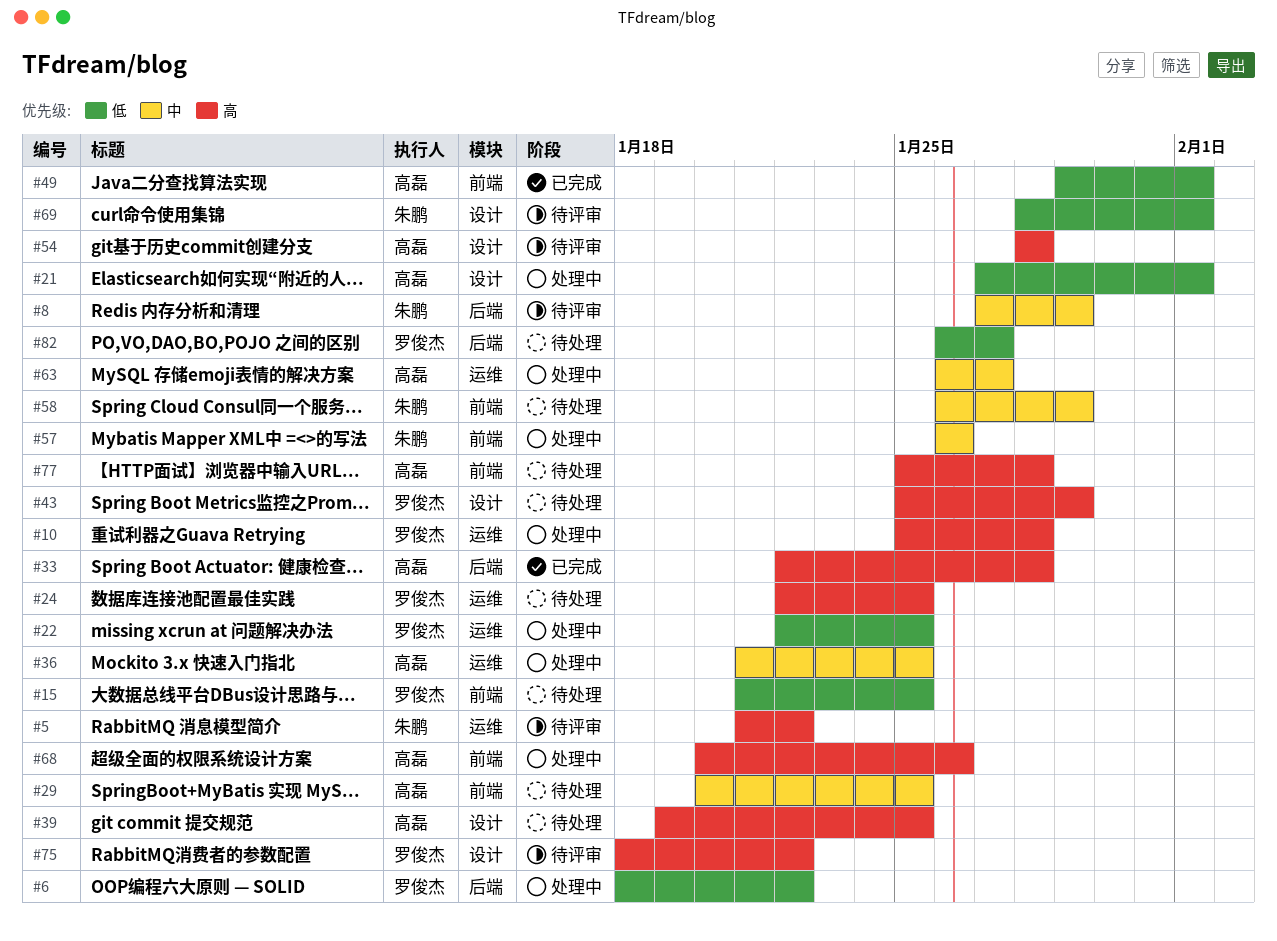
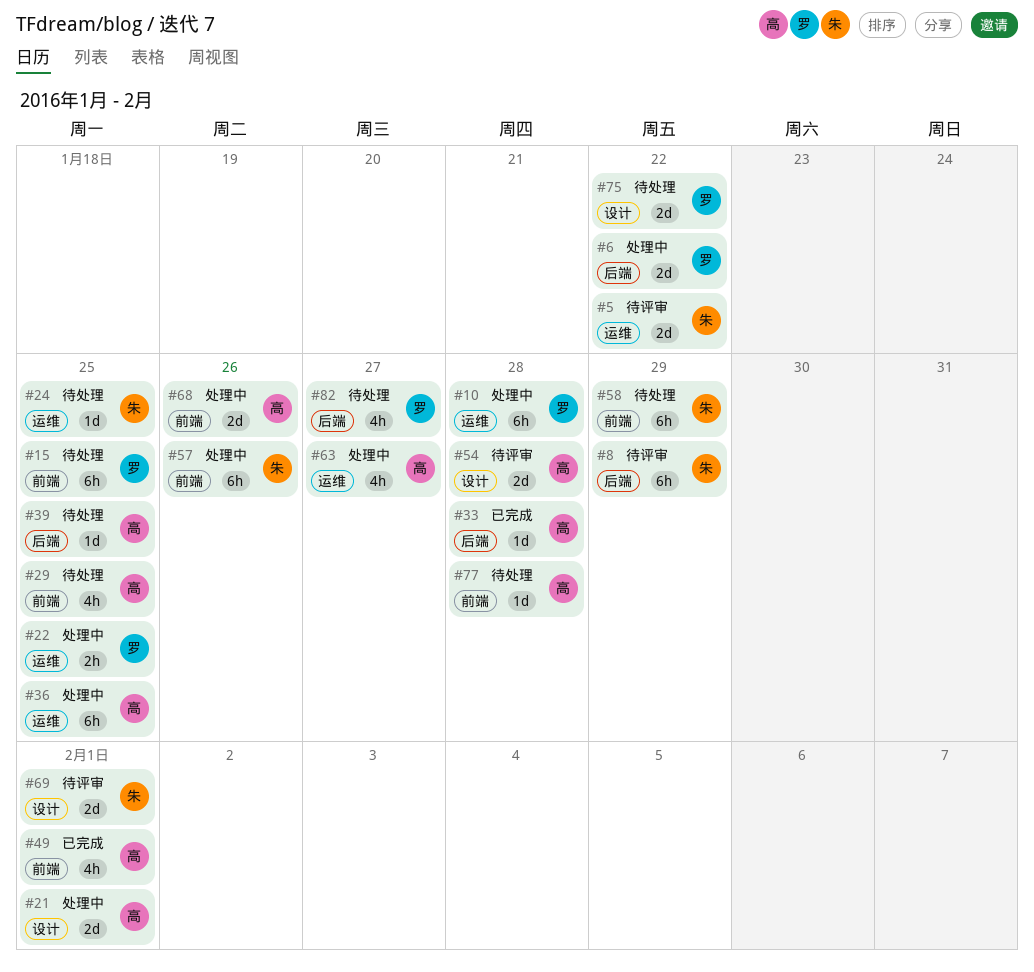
#24, owner: 罗俊杰 -> 朱鹏
#39, label: 设计 -> 后端
#43: present -> none
#75, status: 待评审 -> 待处理

